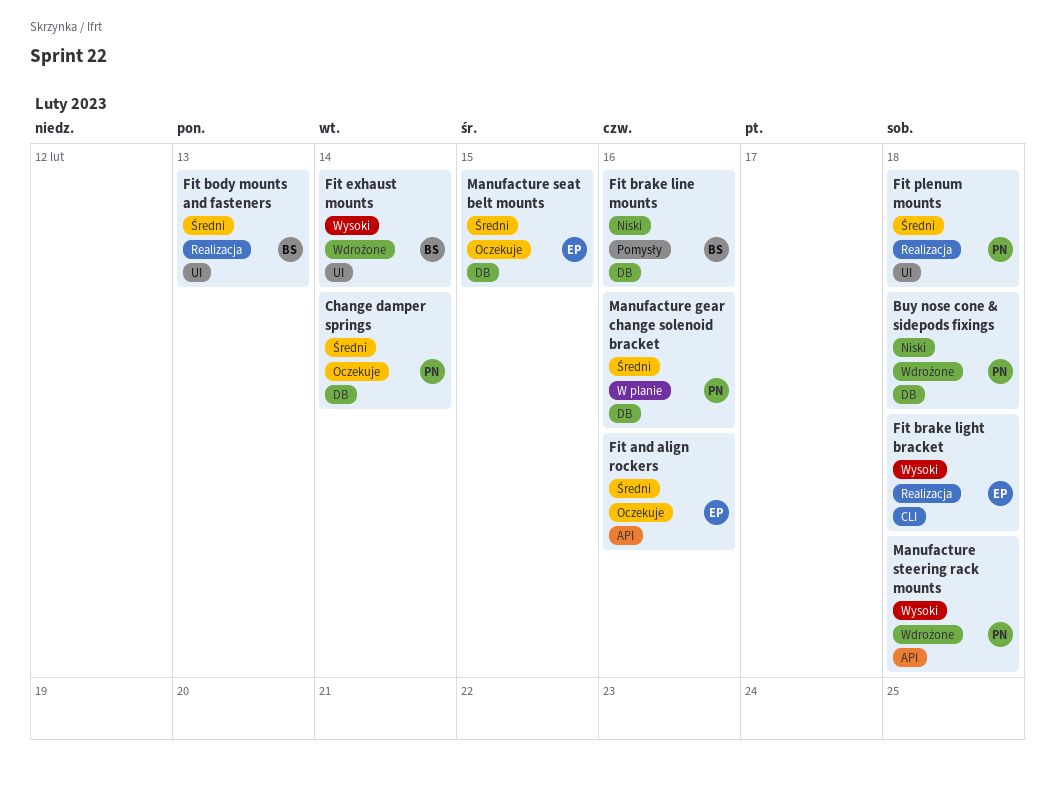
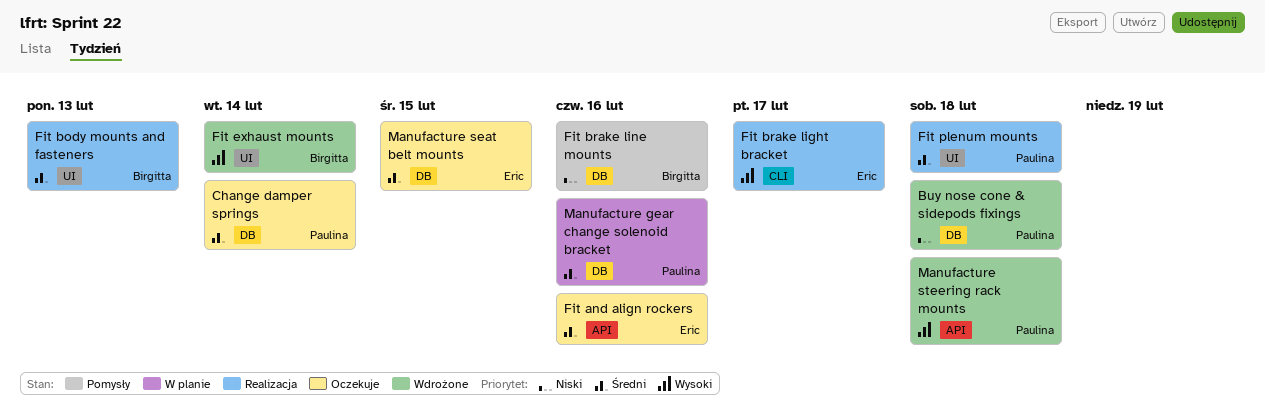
Fit brake light bracket, due: Feb 18 -> Feb 17

